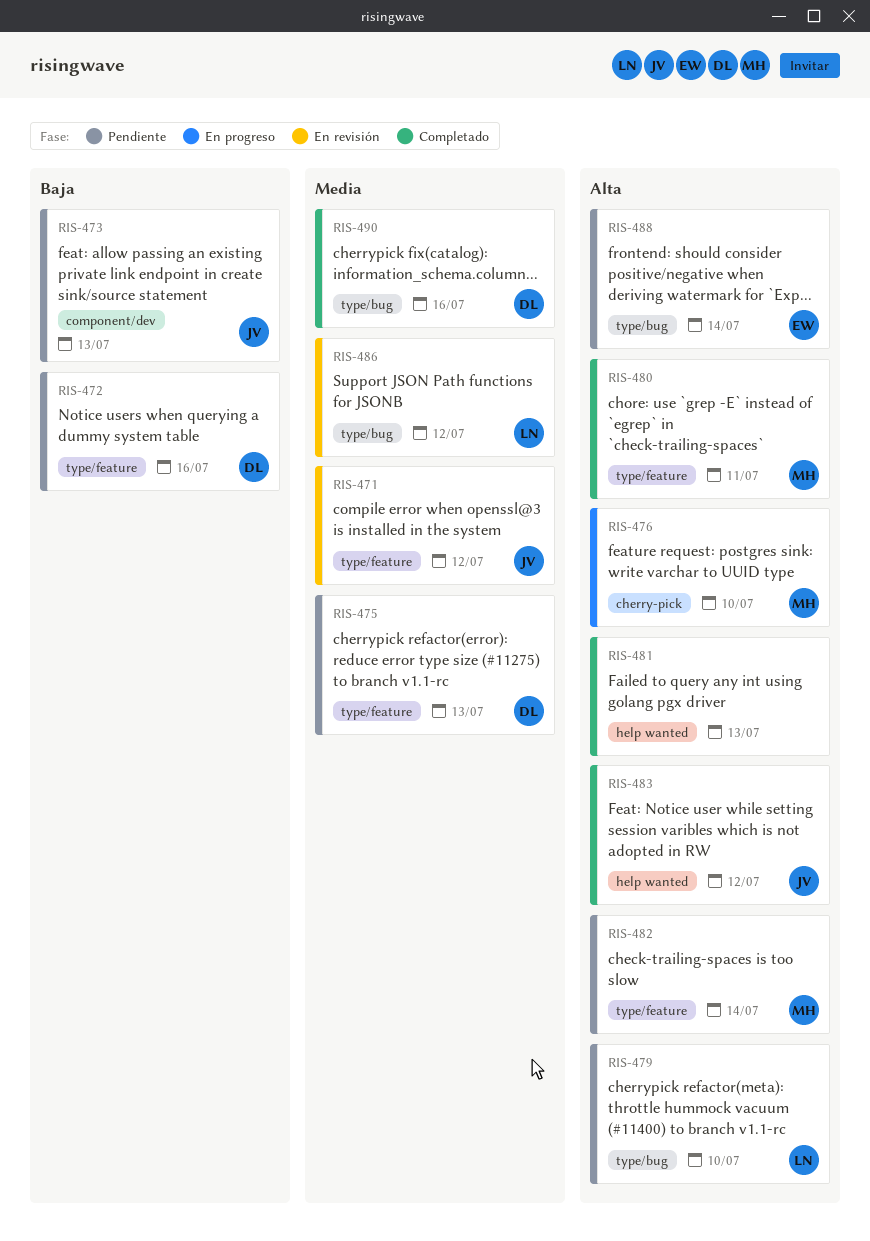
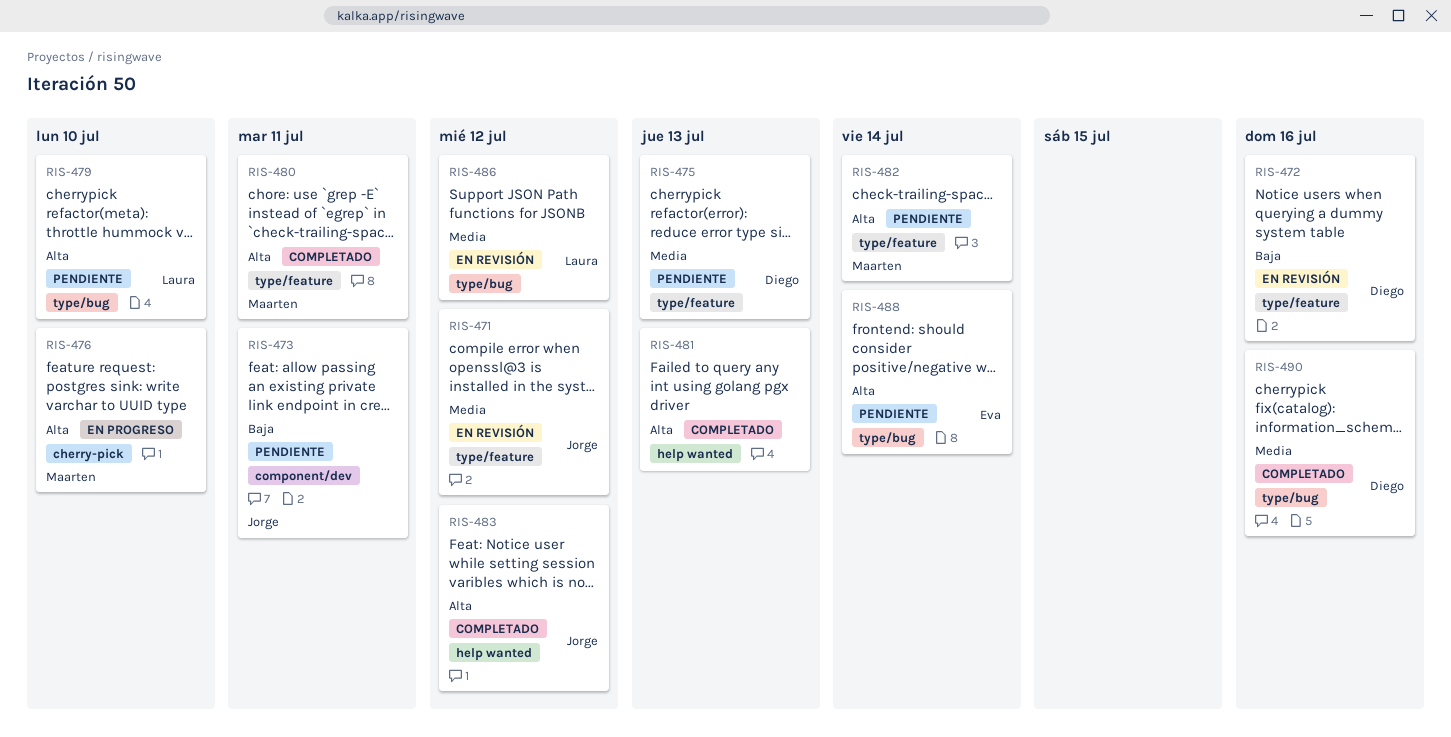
RIS-472, status: Pendiente -> En revisión
RIS-473, due: Jul 13 -> Jul 11

